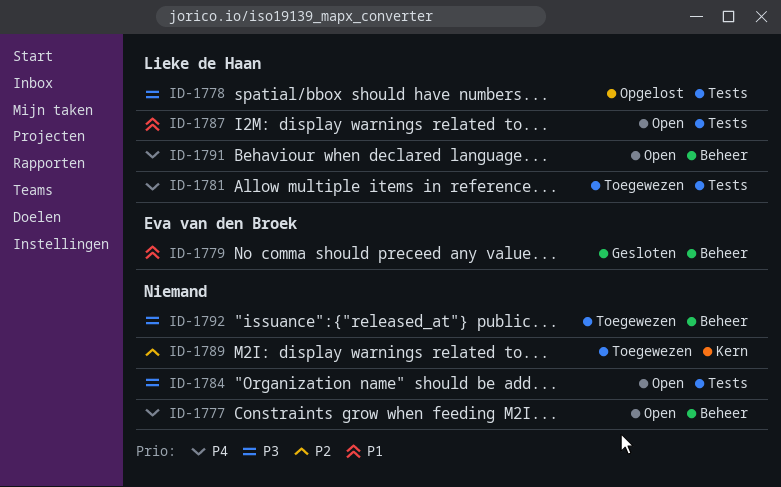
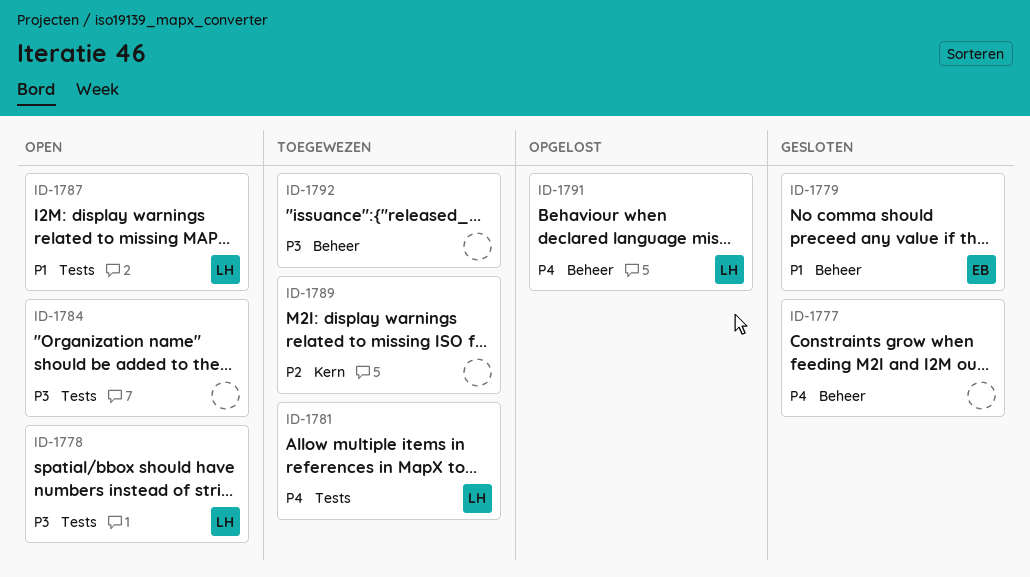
ID-1777, status: Open -> Gesloten
ID-1778, status: Opgelost -> Open
ID-1791, status: Open -> Opgelost

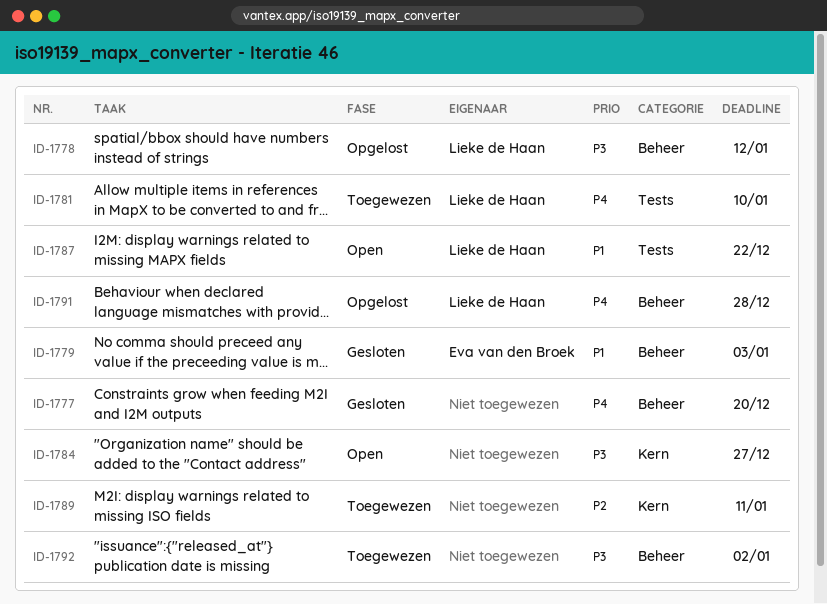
ID-1778, status: Open -> Opgelost
ID-1778, label: Tests -> Beheer
ID-1784, label: Tests -> Kern

